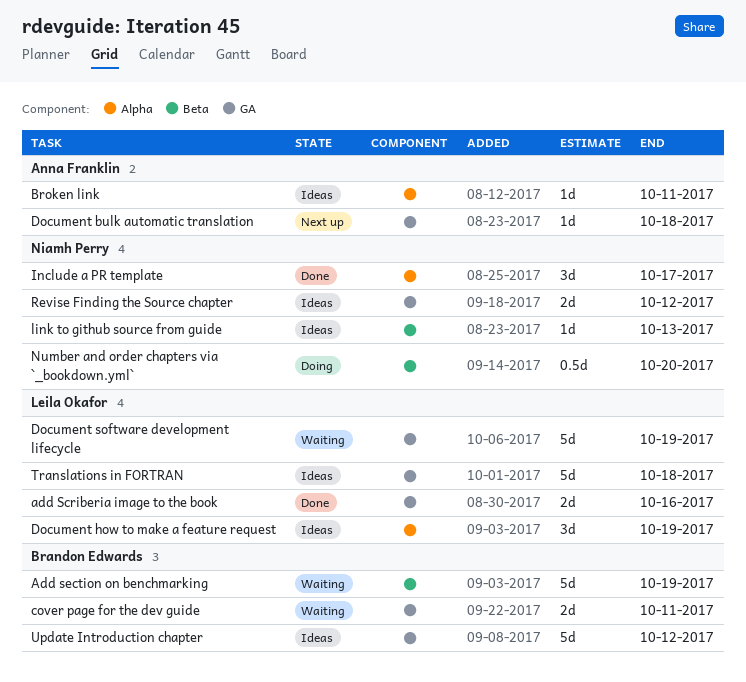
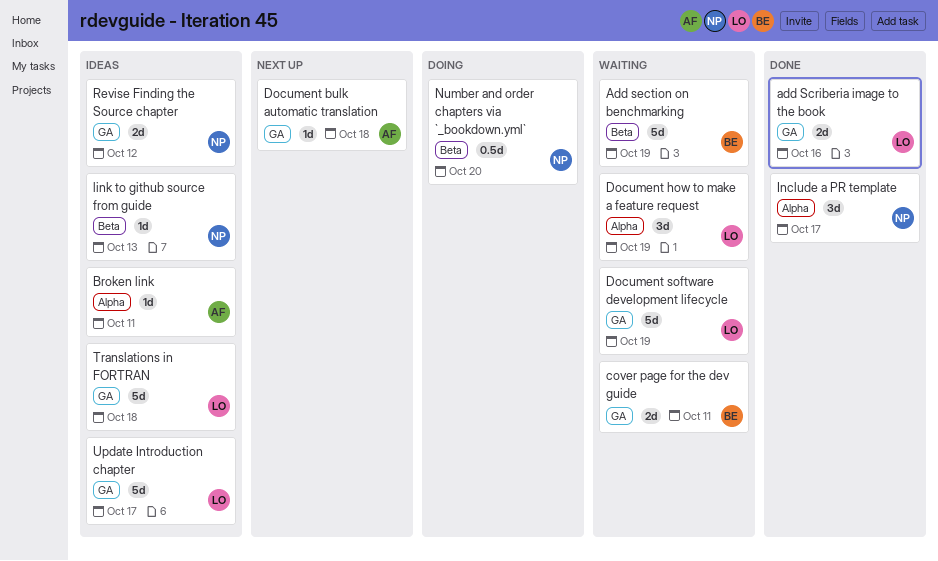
Document how to make a feature request, status: Ideas -> Waiting
Update Introduction chapter, owner: Brandon Edwards -> Leila Okafor
Update Introduction chapter, due: Oct 12 -> Oct 17

